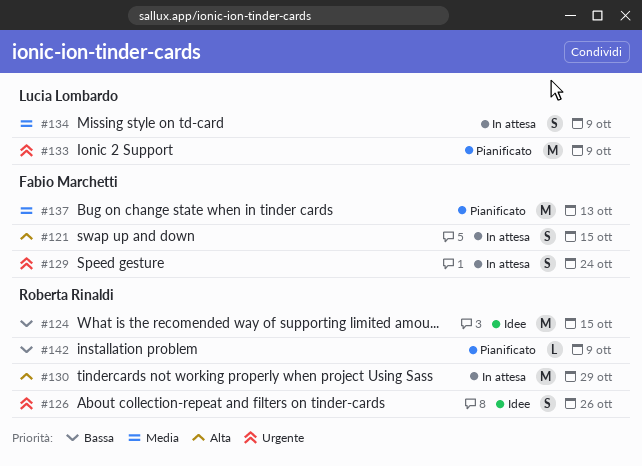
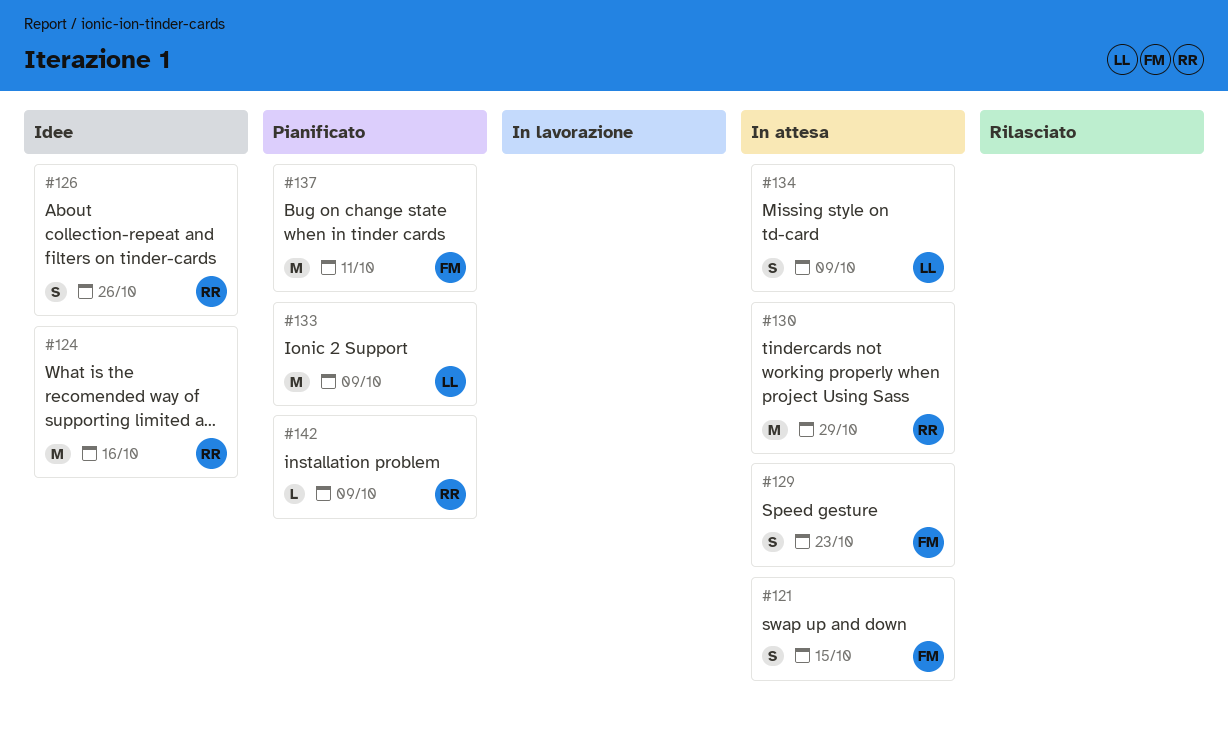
#124, due: Oct 15 -> Oct 16
#129, due: Oct 24 -> Oct 23
#137, due: Oct 13 -> Oct 11

